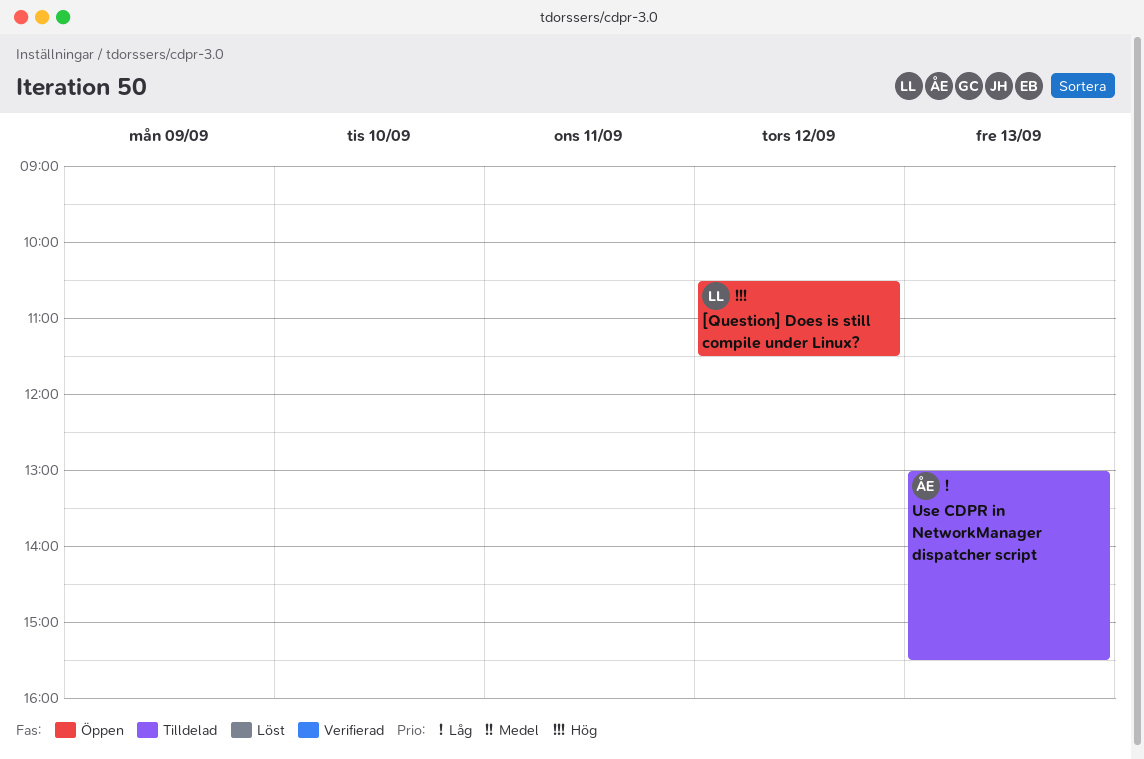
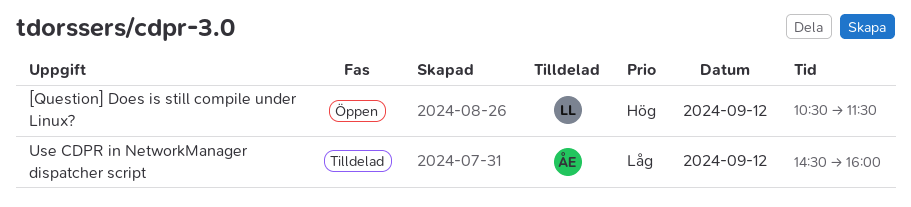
Use CDPR in NetworkManager dispatcher script, day: Sep 13 -> Sep 12
Use CDPR in NetworkManager dispatcher script, begins: 13:00 -> 14:30
Use CDPR in NetworkManager dispatcher script, ends: 15:30 -> 16:00

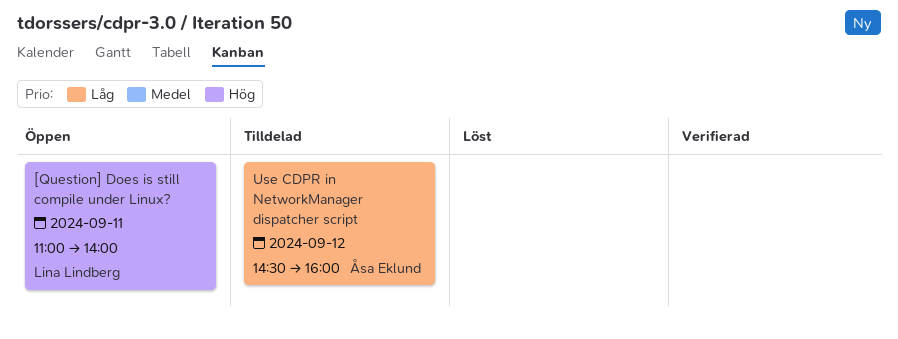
[Question] Does is still compile under Linux?, day: Sep 12 -> Sep 11
[Question] Does is still compile under Linux?, begins: 10:30 -> 11:00
[Question] Does is still compile under Linux?, ends: 11:30 -> 14:00

